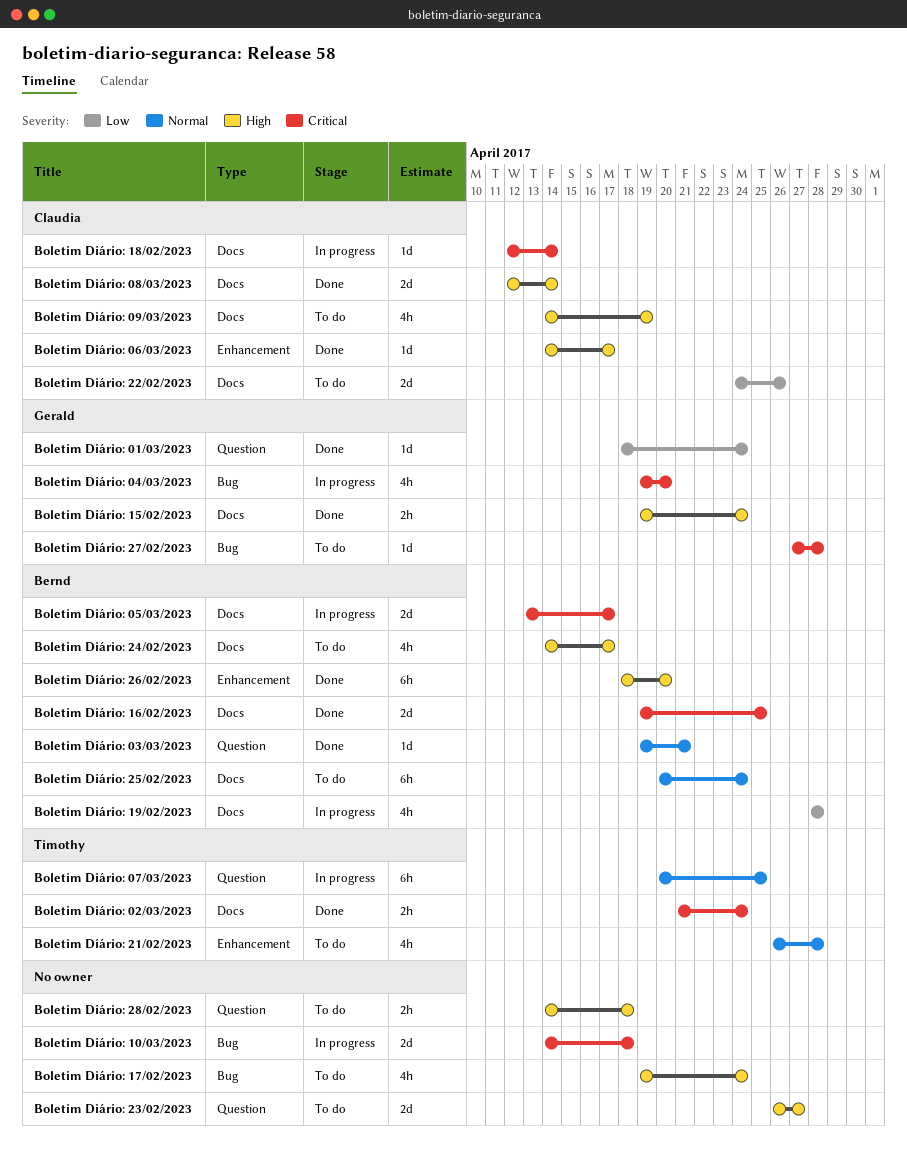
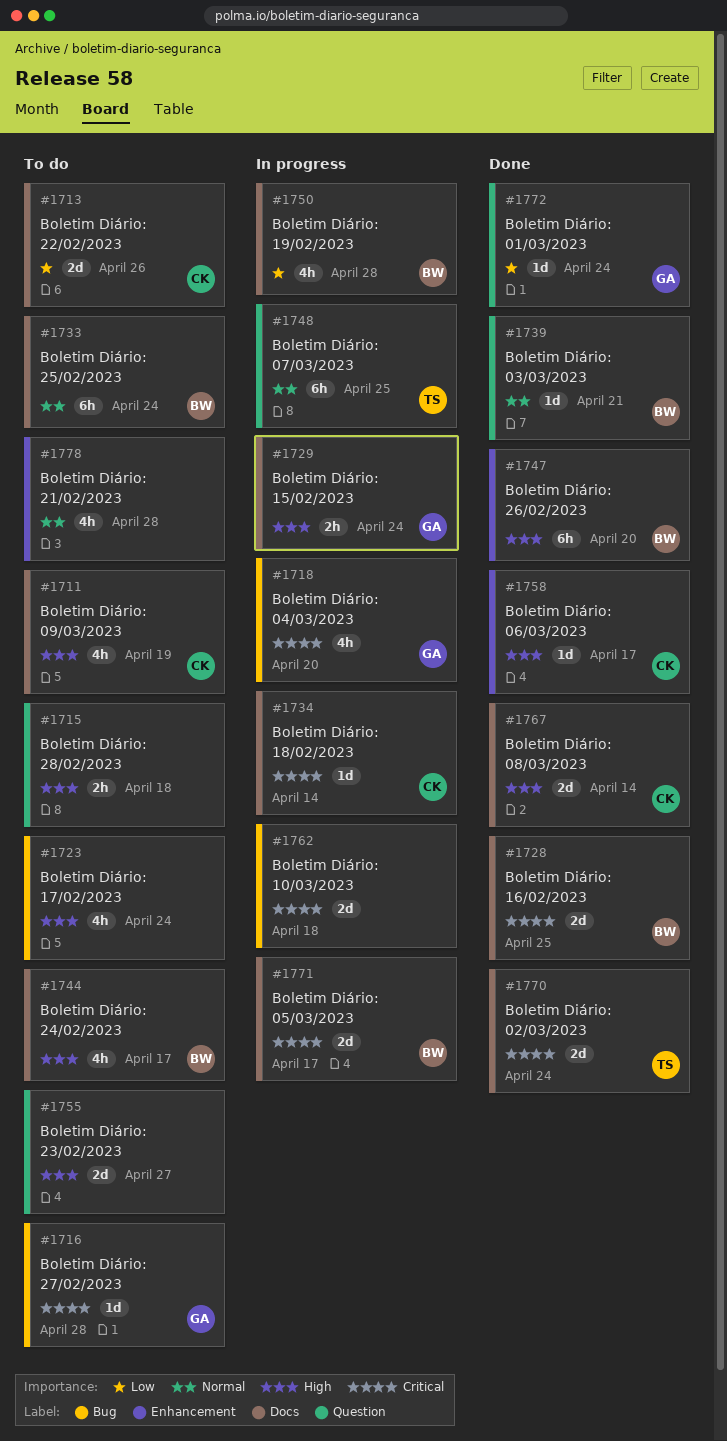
Boletim Diário: 02/03/2023, estimate: 2h -> 2d
Boletim Diário: 15/02/2023, status: Done -> In progress
Boletim Diário: 21/02/2023, owner: Timothy -> none

